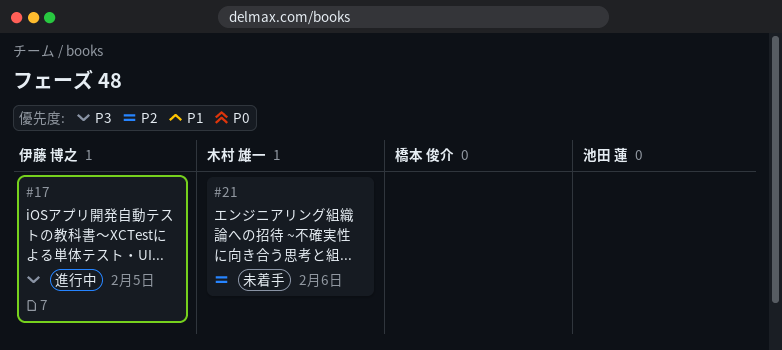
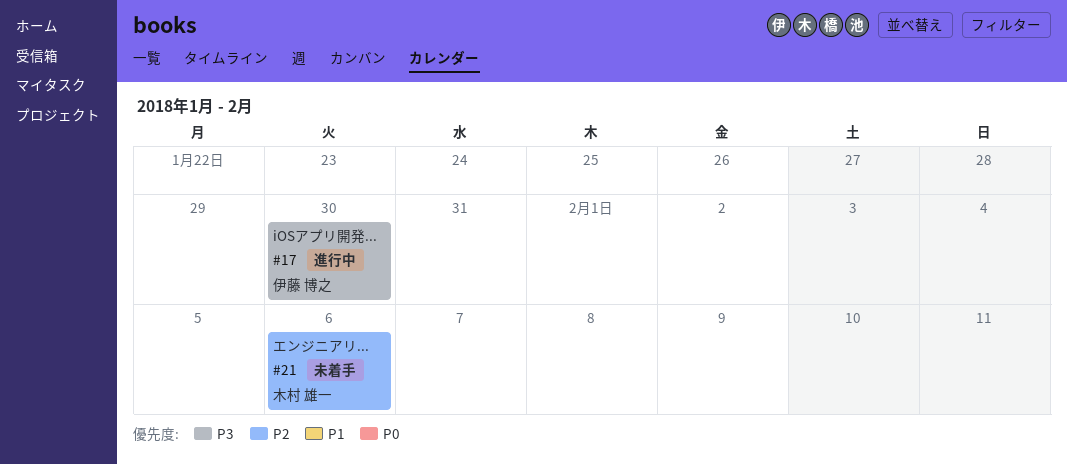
#17, due: Feb 5 -> Jan 30

